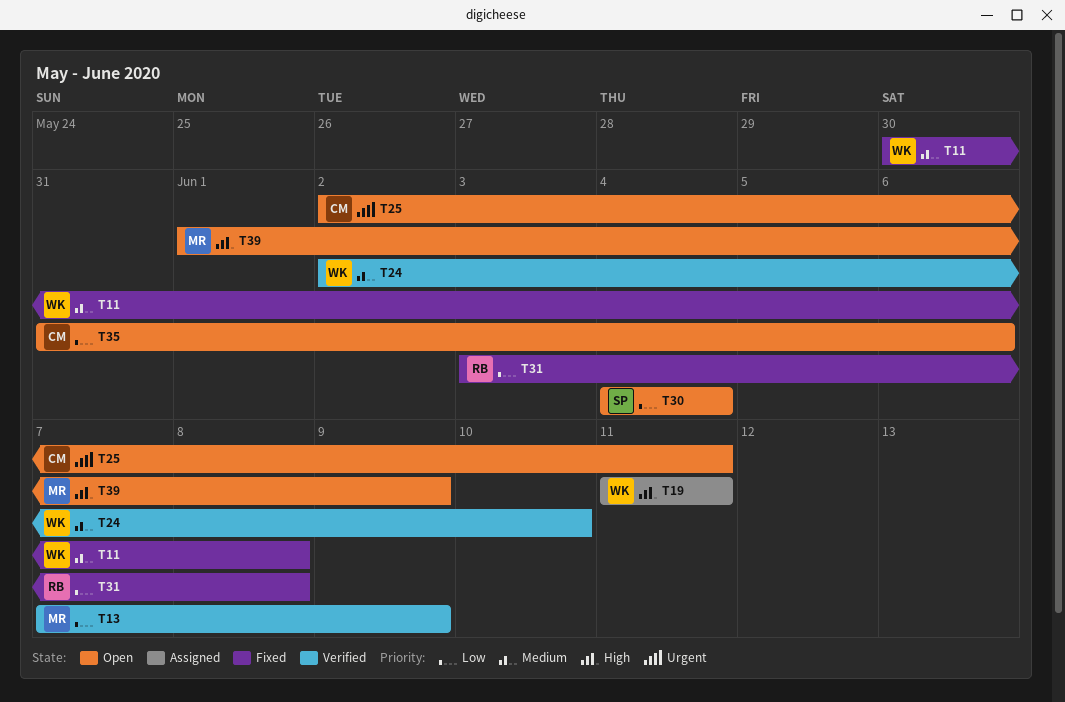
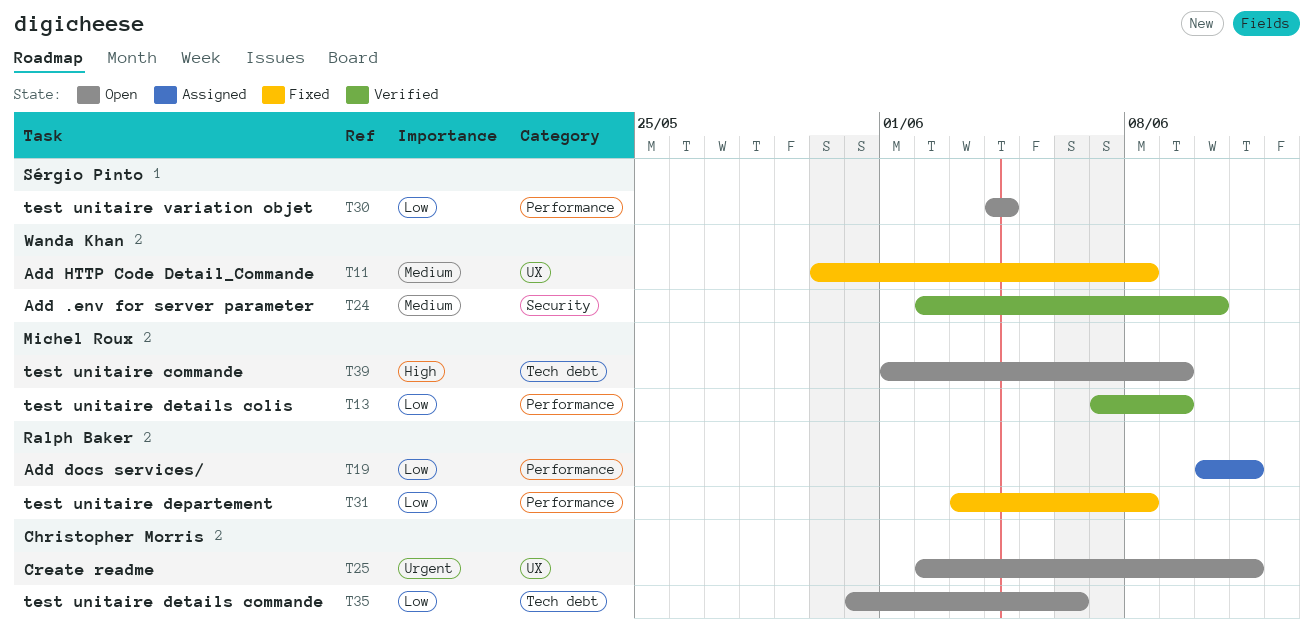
T19, owner: Wanda Khan -> Ralph Baker
T19, priority: High -> Low
T19, start: Jun 11 -> Jun 10

